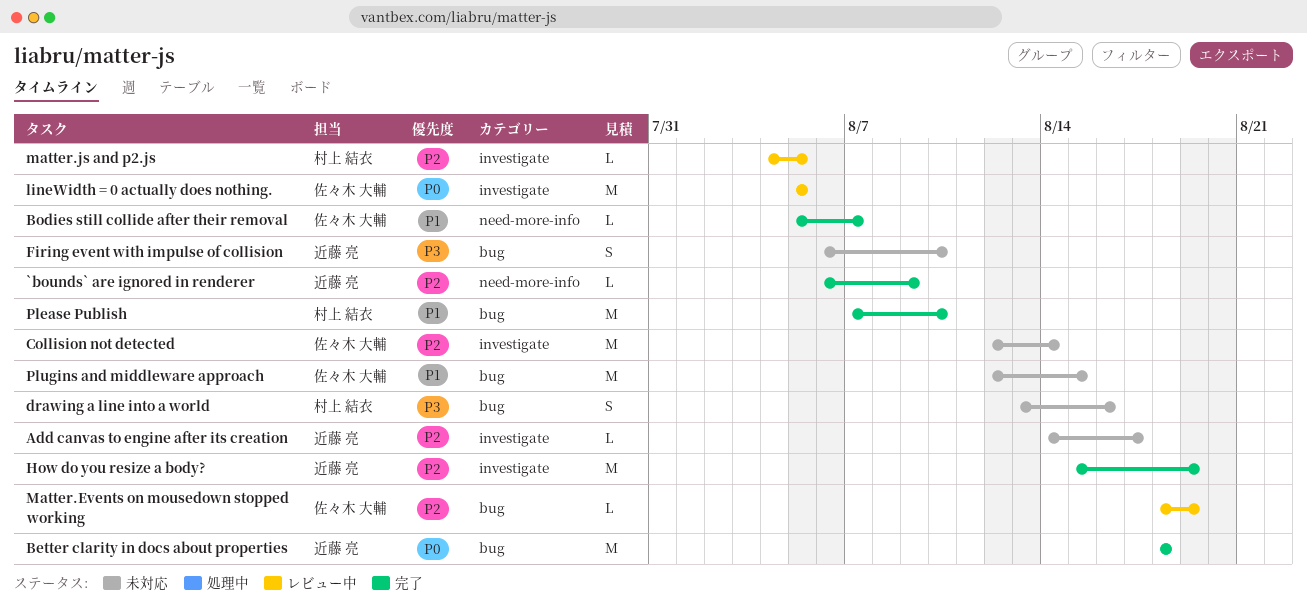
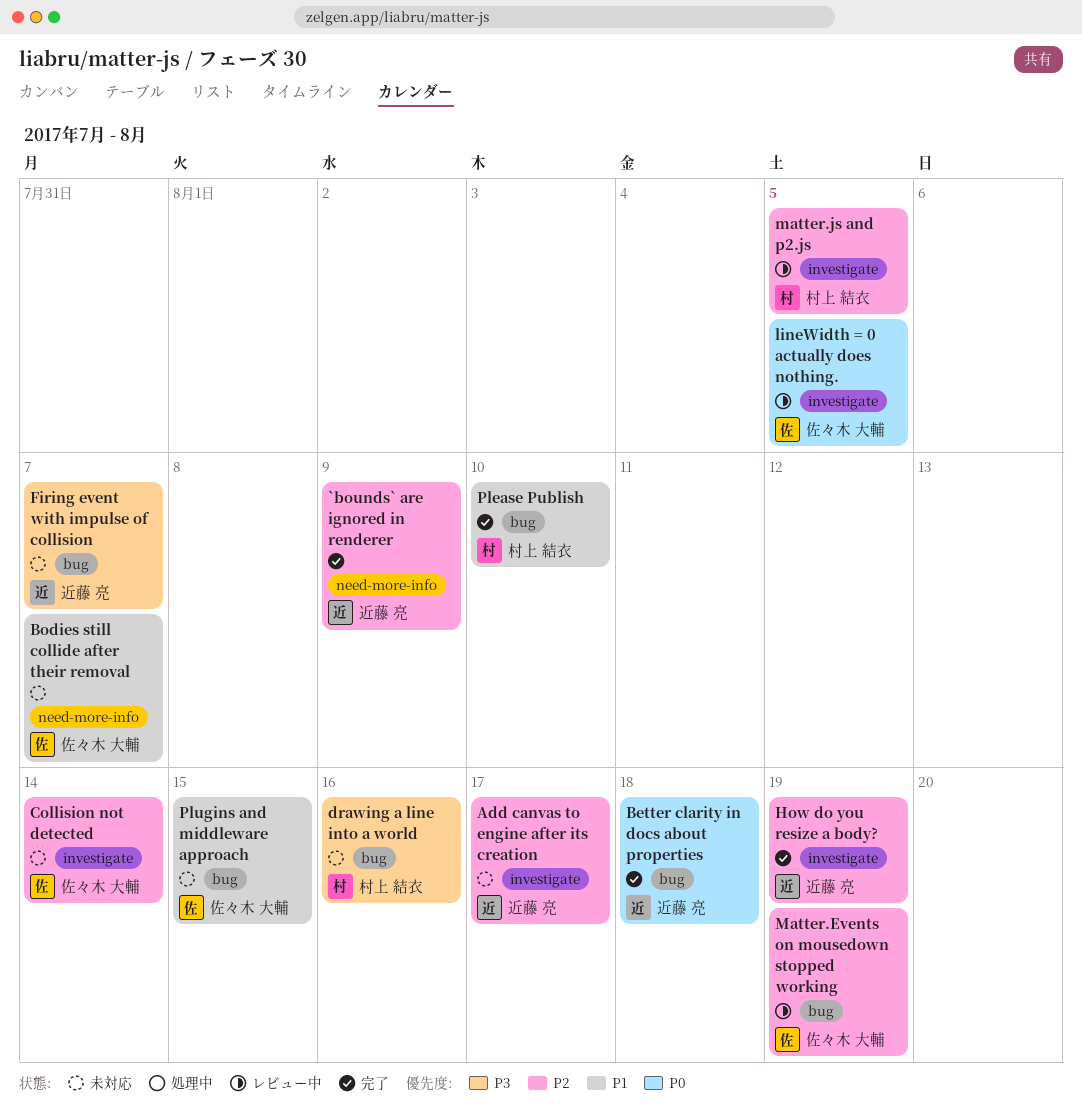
Bodies still collide after their removal, status: 完了 -> 未対応
Firing event with impulse of collision, due: Aug 10 -> Aug 7

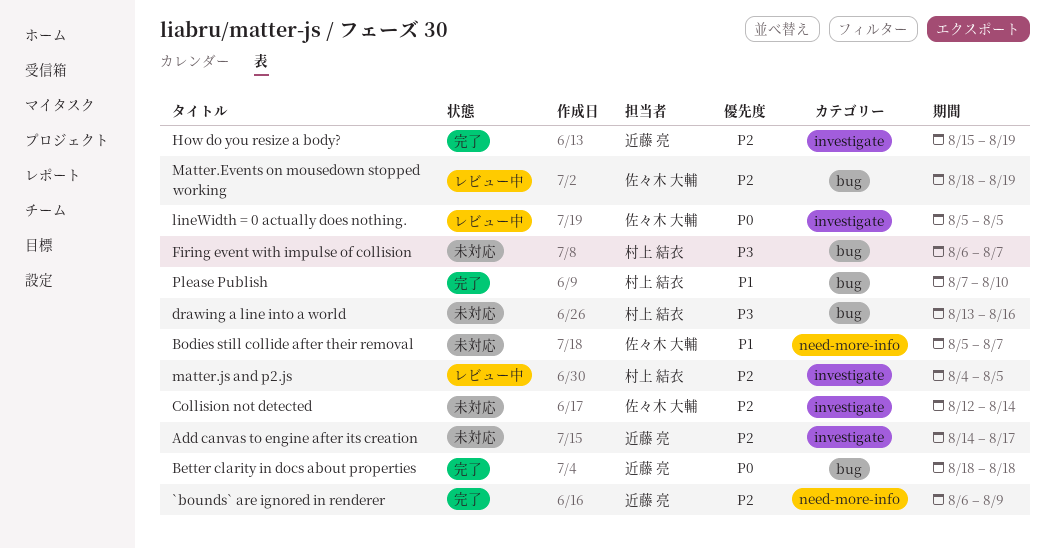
Firing event with impulse of collision, owner: 近藤 亮 -> 村上 結衣
Plugins and middleware approach: present -> none

